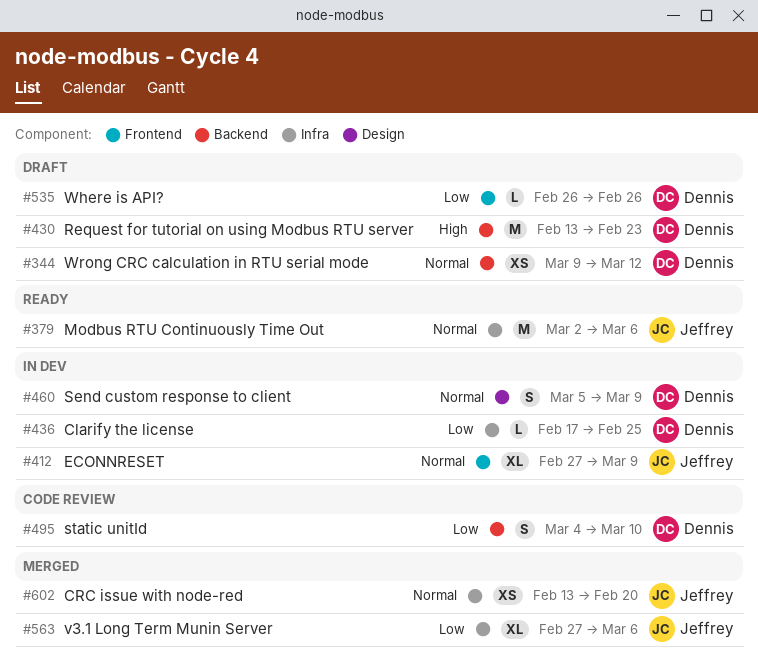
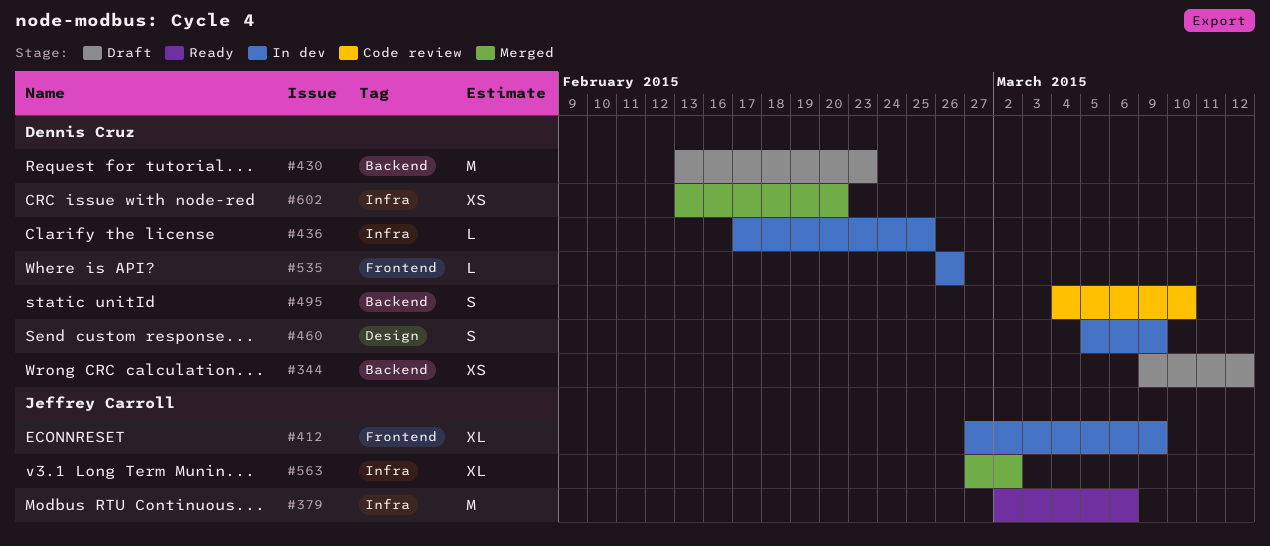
#535, status: Draft -> In dev
#563, due: Mar 6 -> Mar 2
#602, owner: Jeffrey Carroll -> Dennis Cruz

